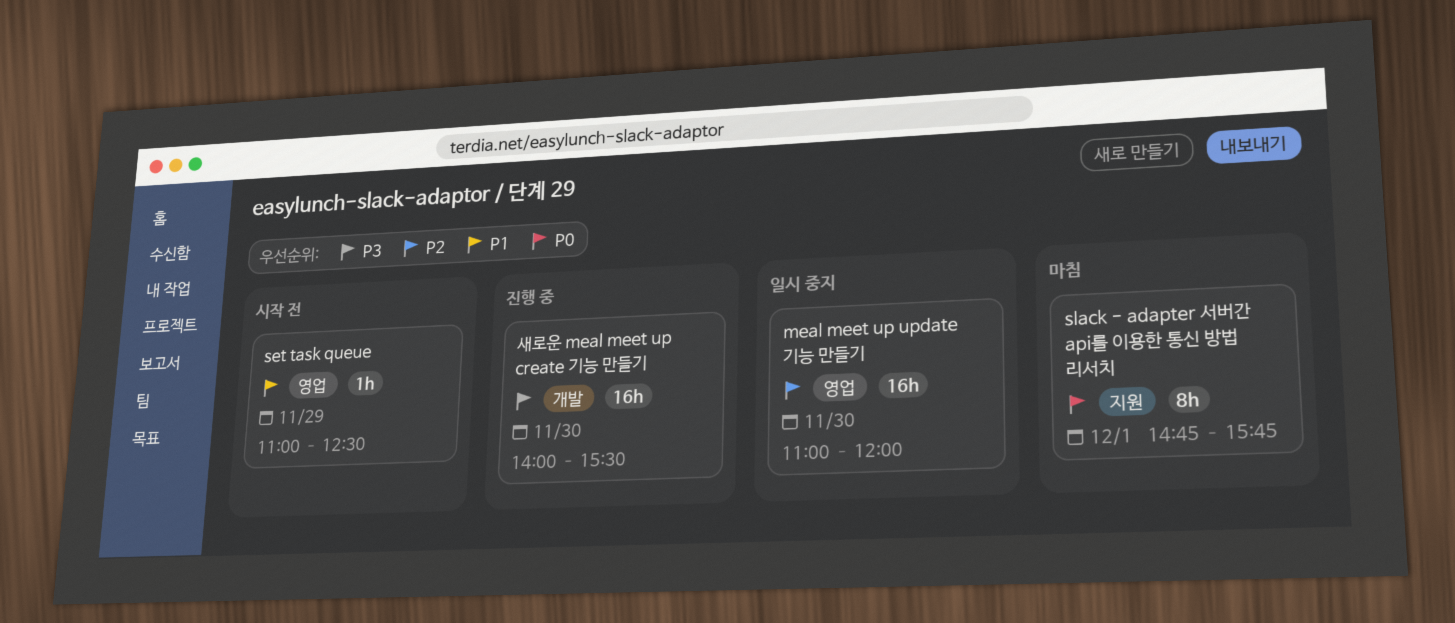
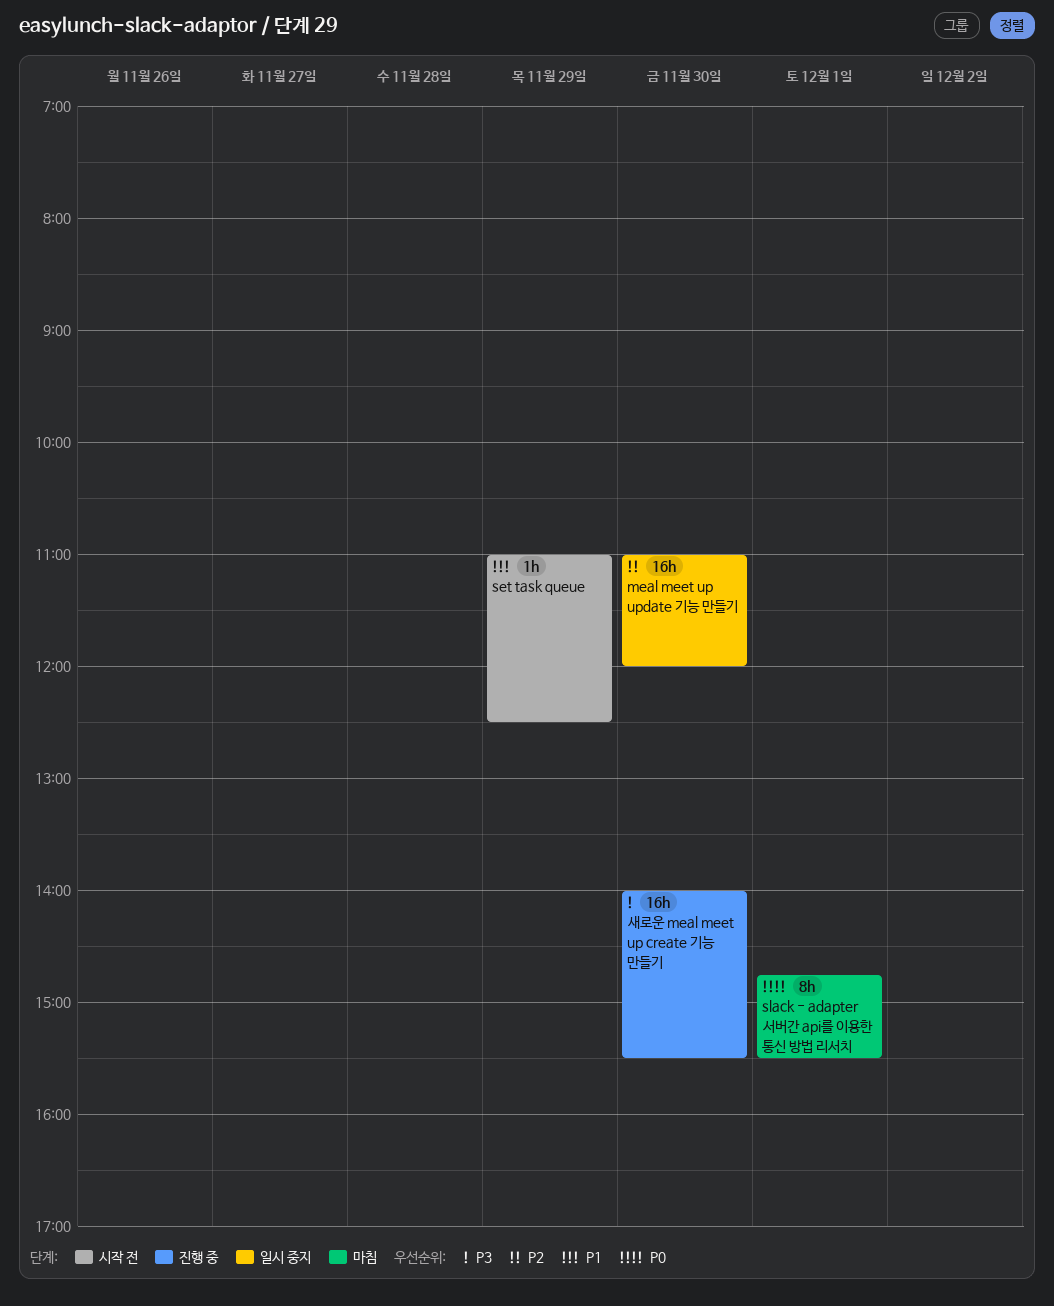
slack - adapter 서버간 api를 이용한 통신 방법 리서치, ends: 15:45 -> 15:30

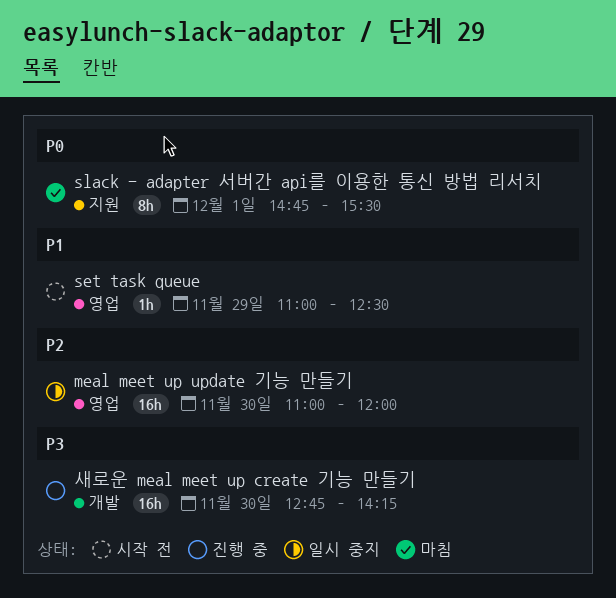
새로운 meal meet up create 기능 만들기, begins: 14:00 -> 12:45
새로운 meal meet up create 기능 만들기, ends: 15:30 -> 14:15

